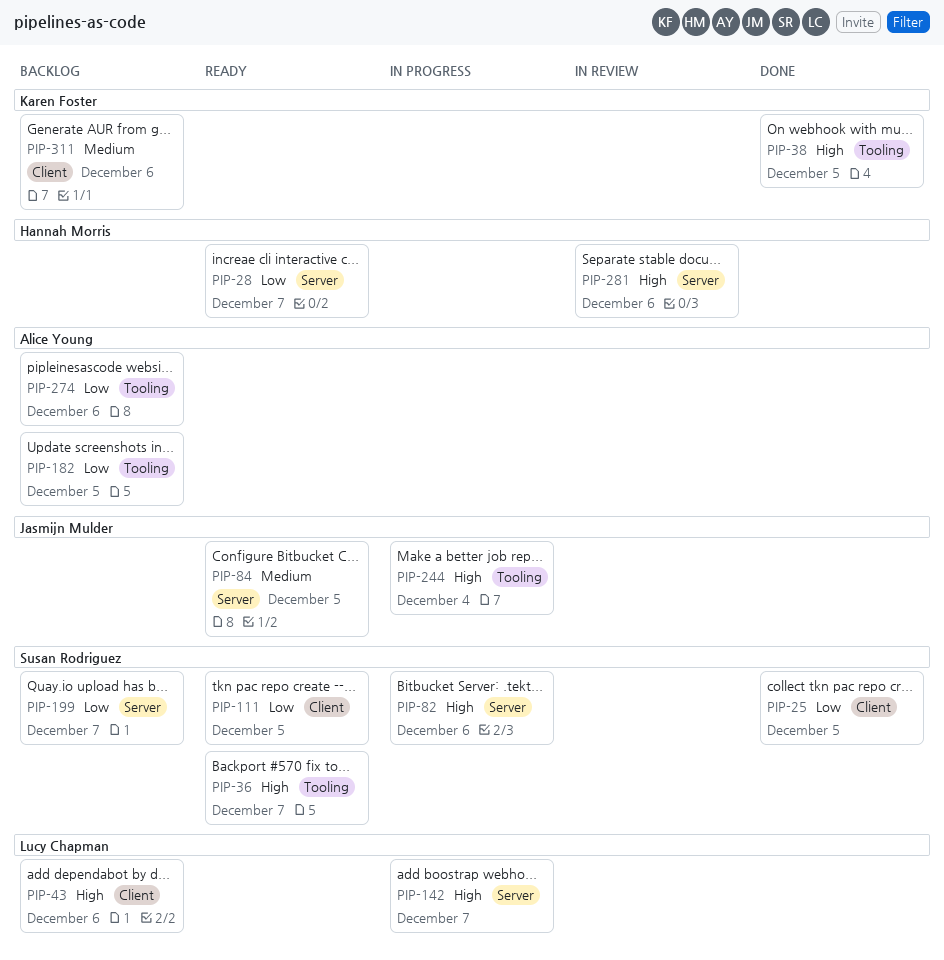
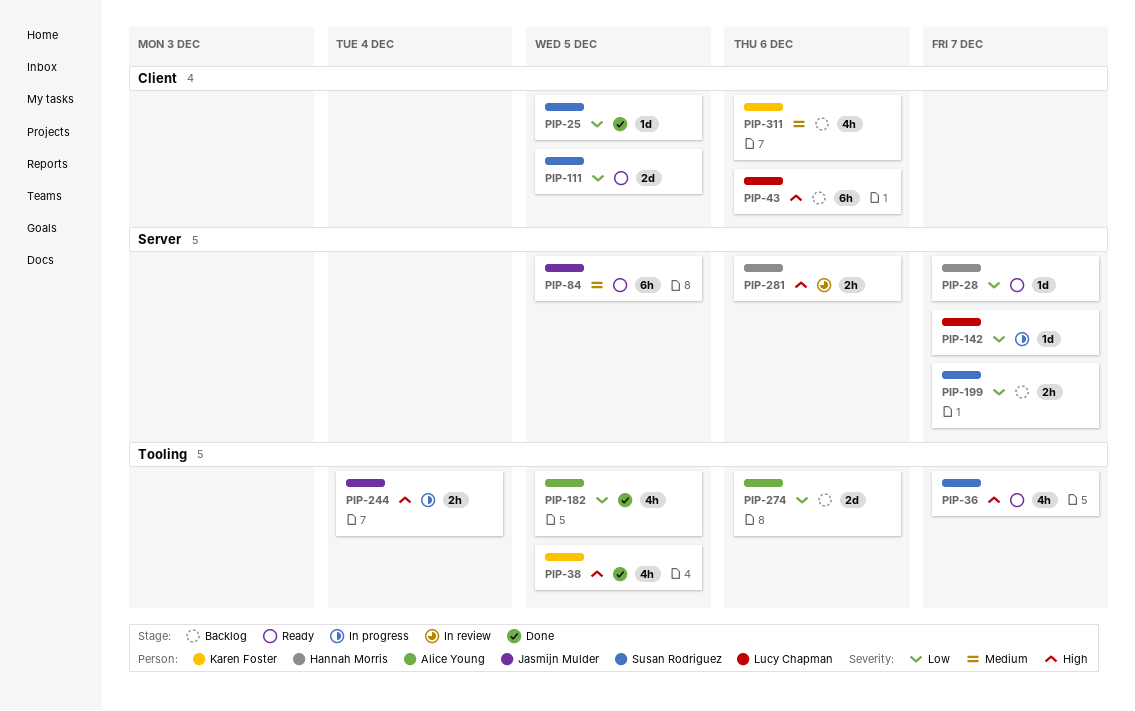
PIP-82: present -> none
PIP-142, priority: High -> Low
PIP-182, status: Backlog -> Done

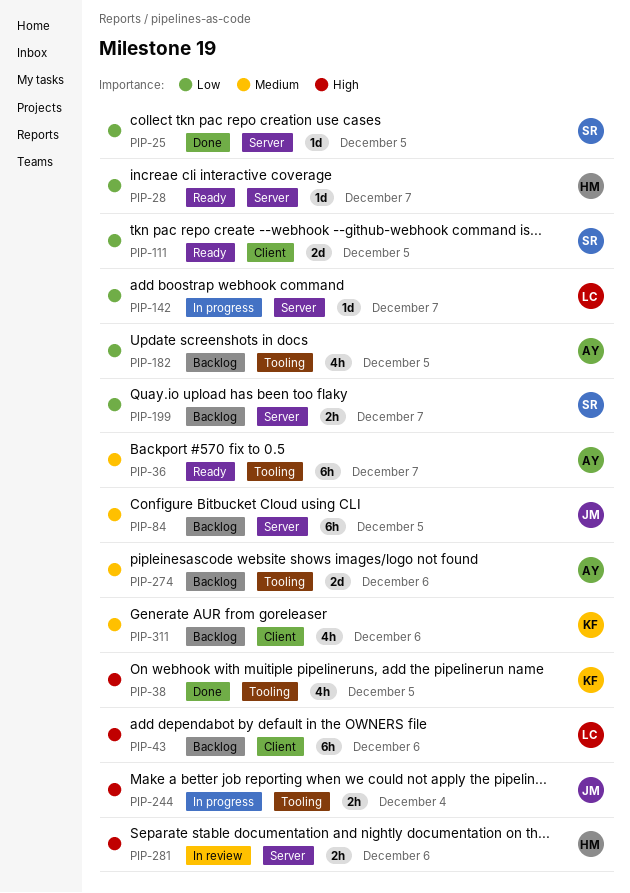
PIP-25, label: Client -> Server
PIP-36, owner: Susan Rodriguez -> Alice Young
PIP-36, priority: High -> Medium
PIP-36, estimate: 4h -> 6h
PIP-84, status: Ready -> Backlog
PIP-182, status: Done -> Backlog
PIP-274, priority: Low -> Medium

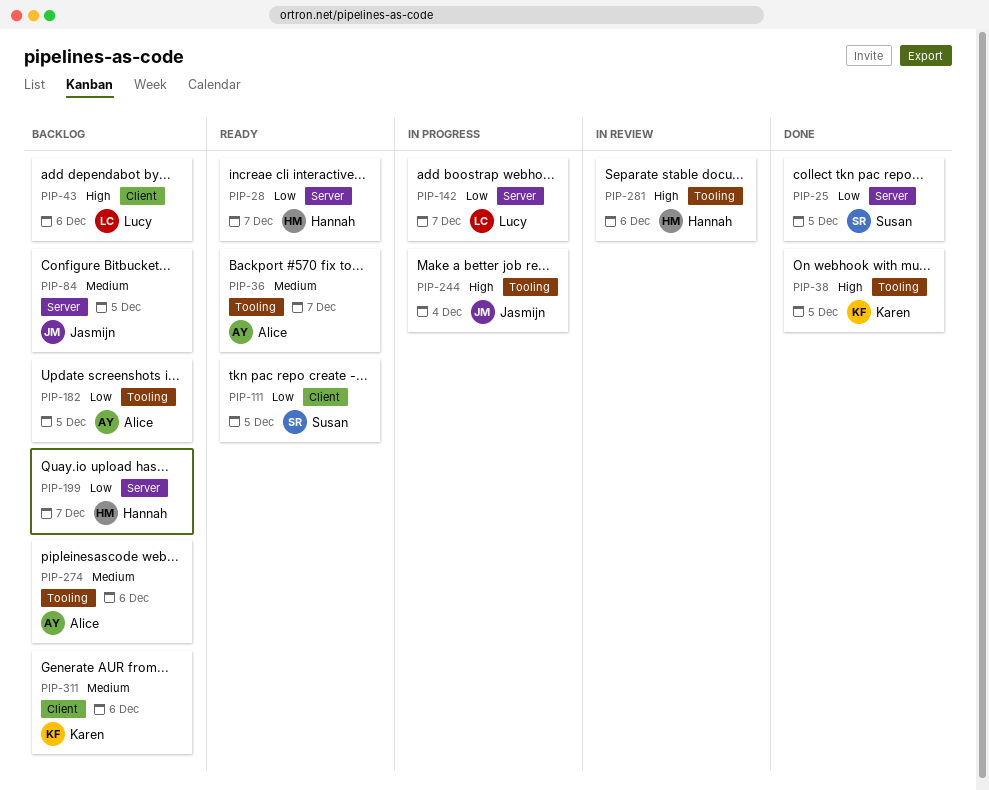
PIP-199, owner: Susan -> Hannah
PIP-281, label: Server -> Tooling

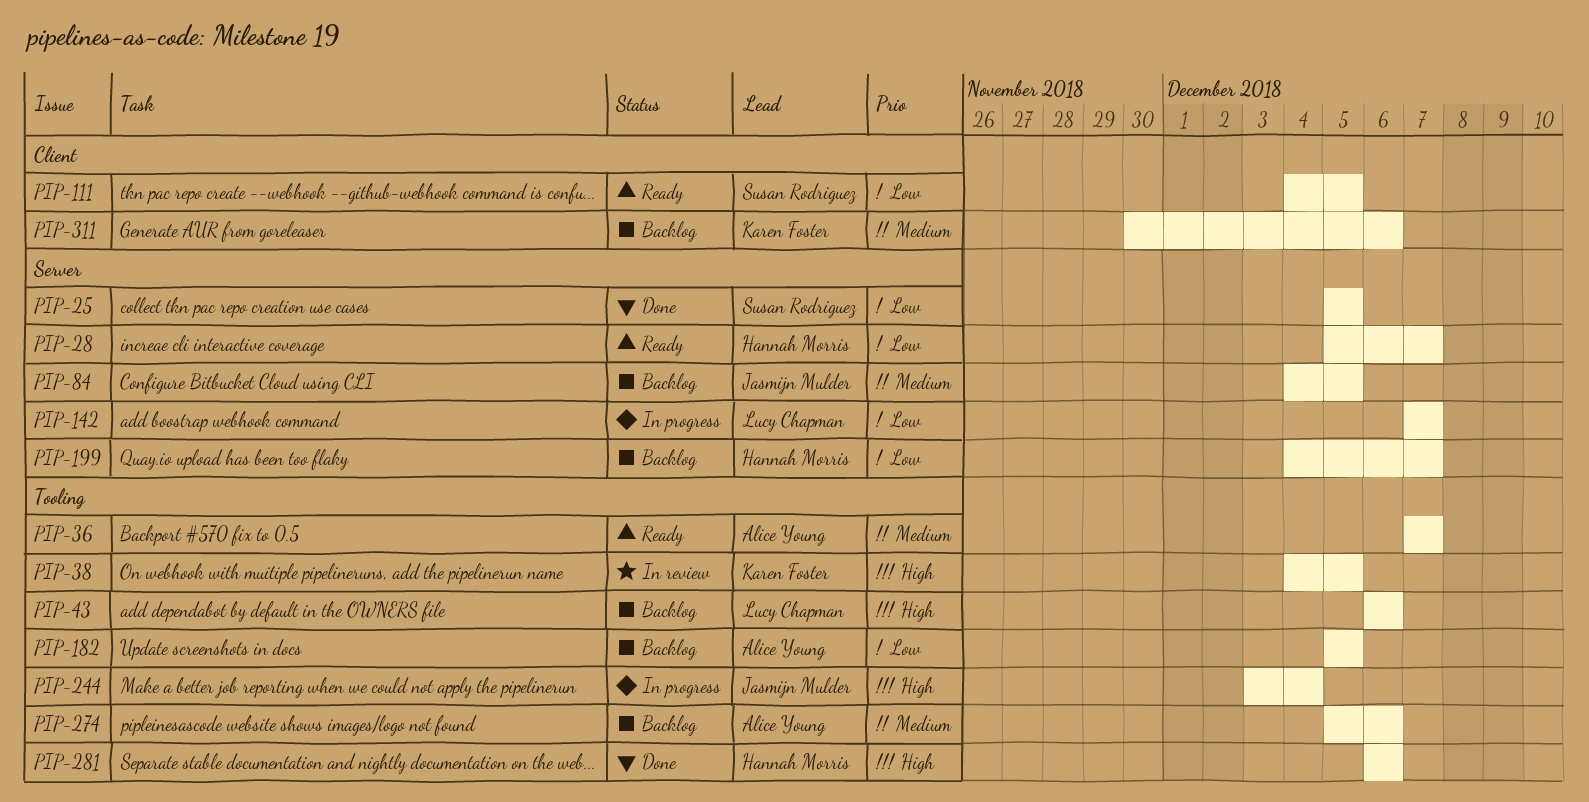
PIP-38, status: Done -> In review
PIP-43, label: Client -> Tooling
PIP-281, status: In review -> Done

